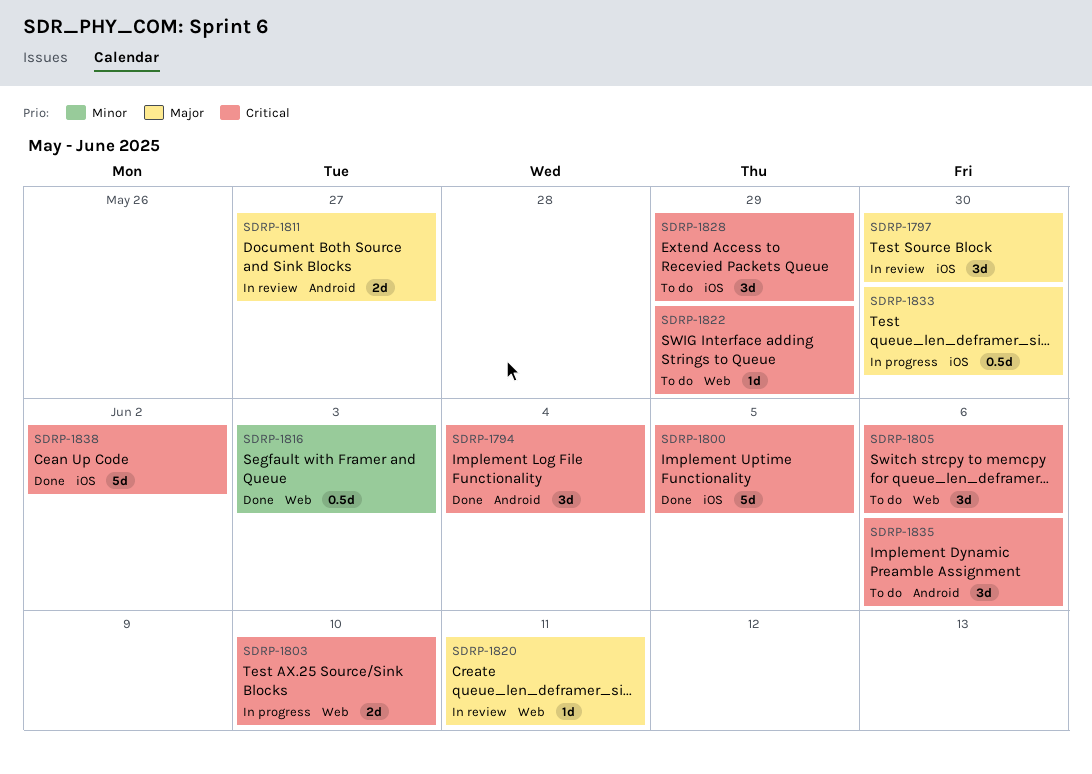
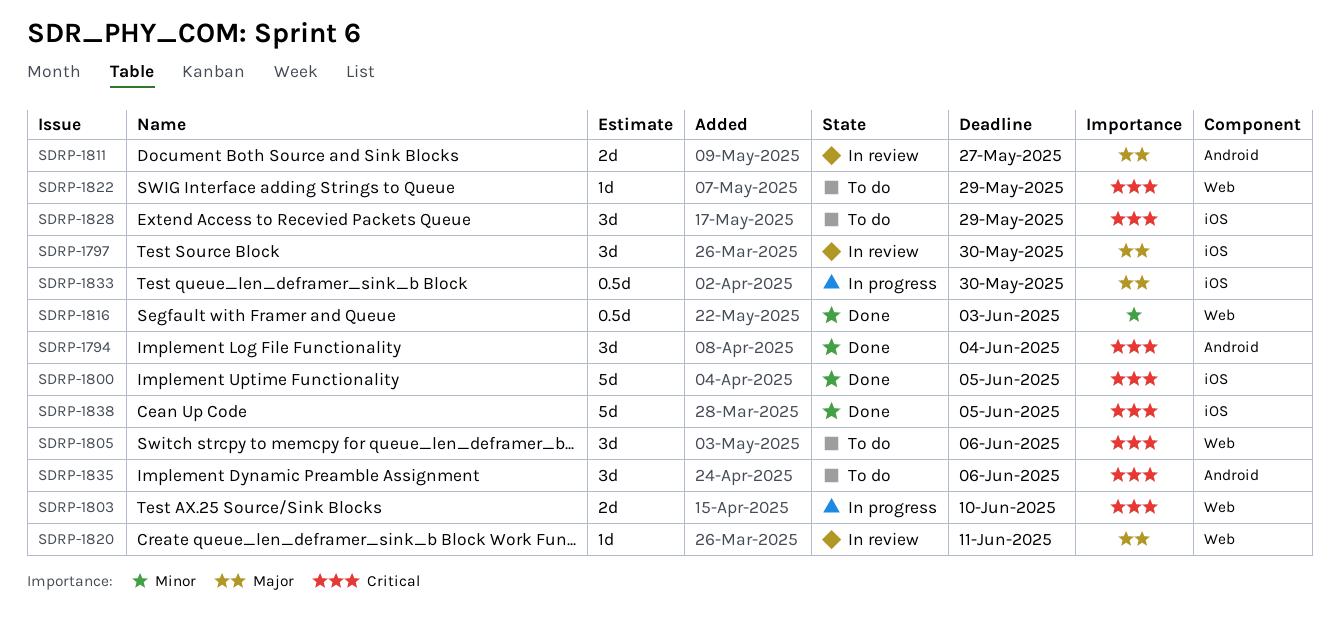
SDRP-1838, due: Jun 2 -> Jun 5

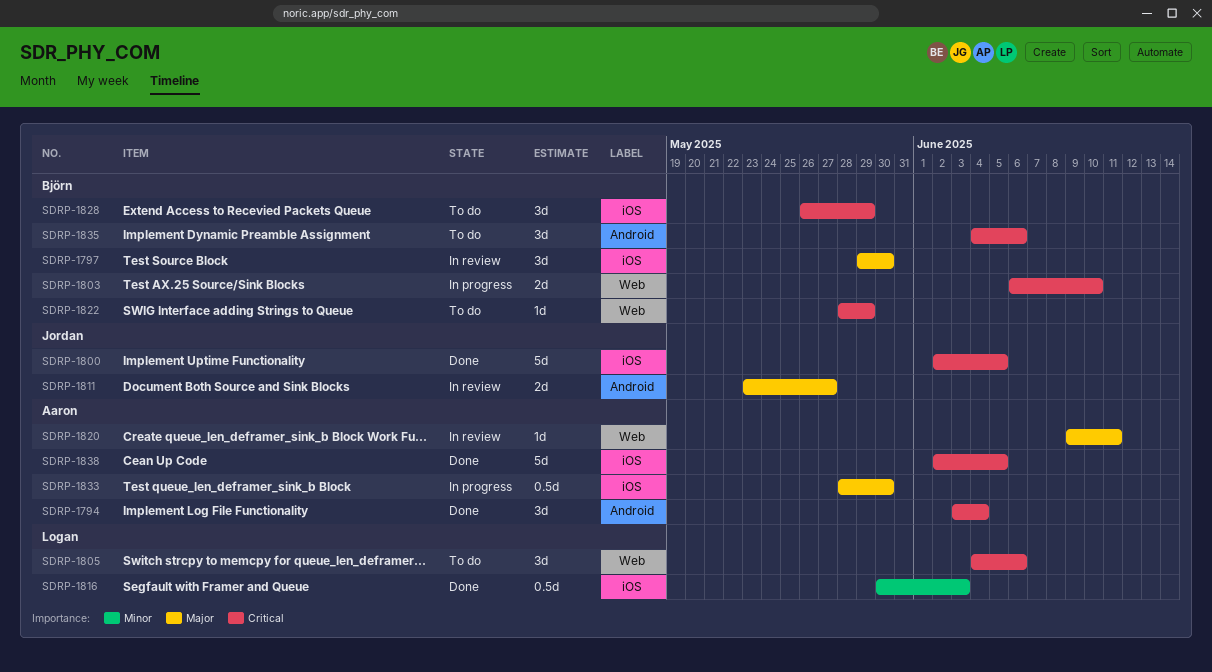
SDRP-1816, label: Web -> iOS

